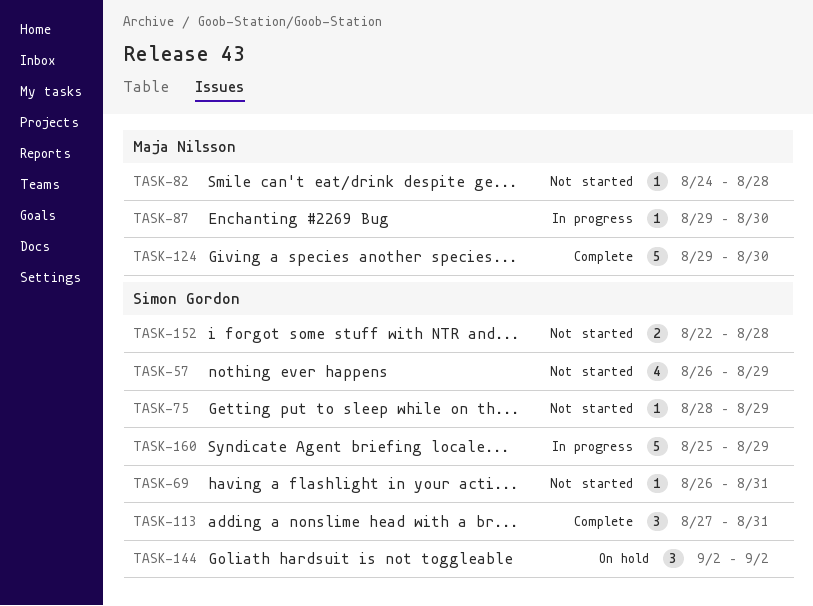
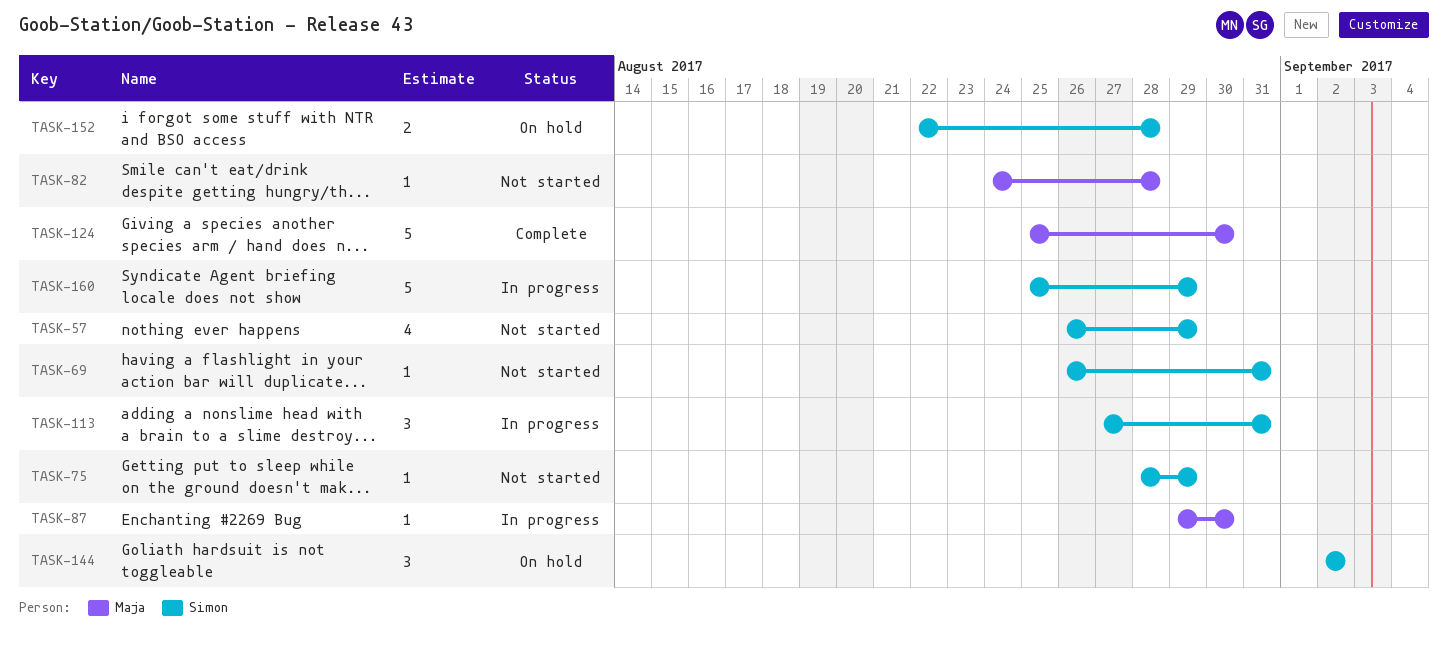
TASK-113, status: Complete -> In progress
TASK-124, start: Aug 29 -> Aug 25
TASK-152, status: Not started -> On hold

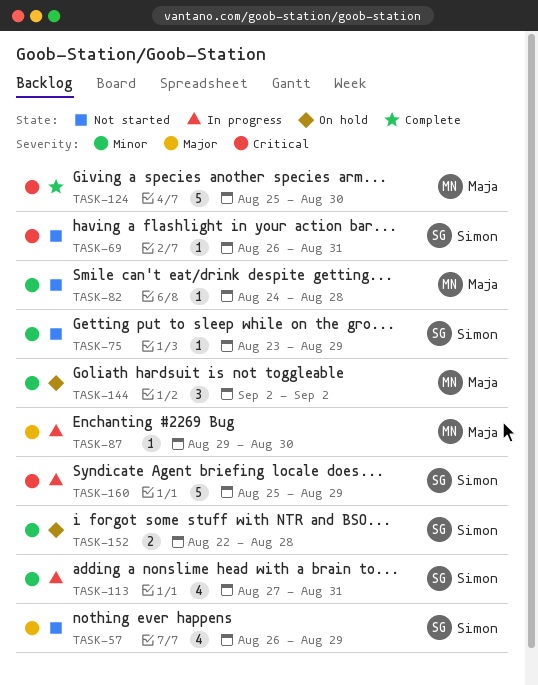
TASK-75, start: Aug 28 -> Aug 23
TASK-113, estimate: 3 -> 4
TASK-144, owner: Simon -> Maja

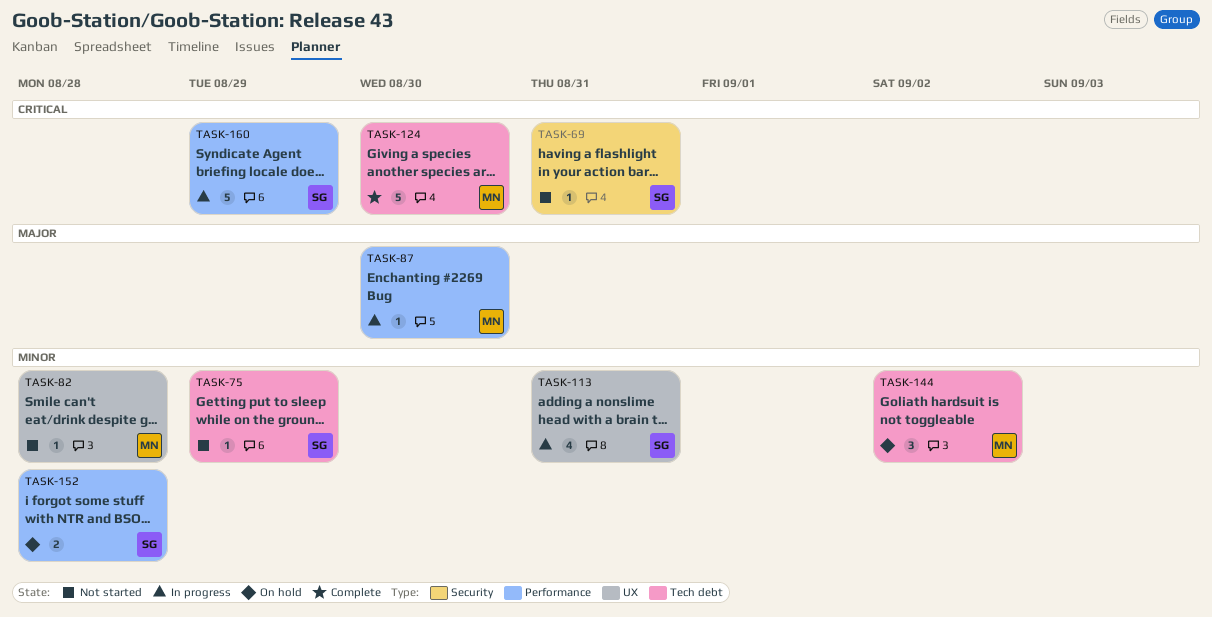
TASK-57: present -> none

